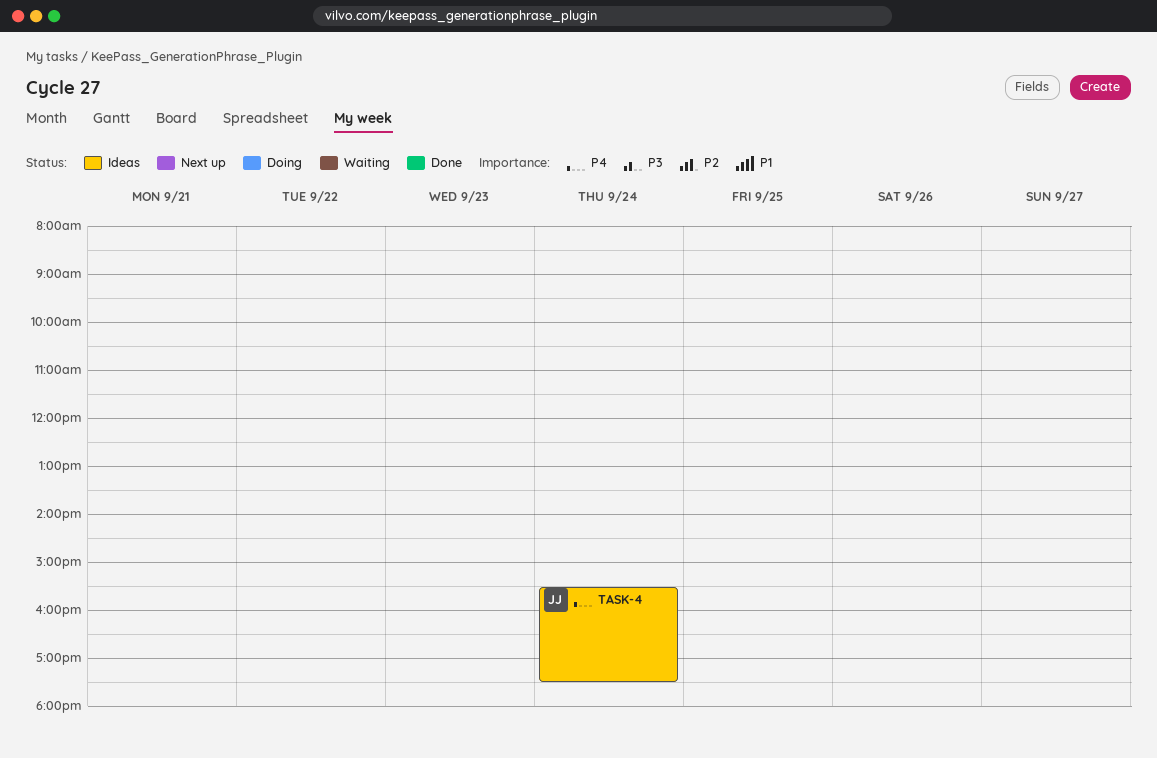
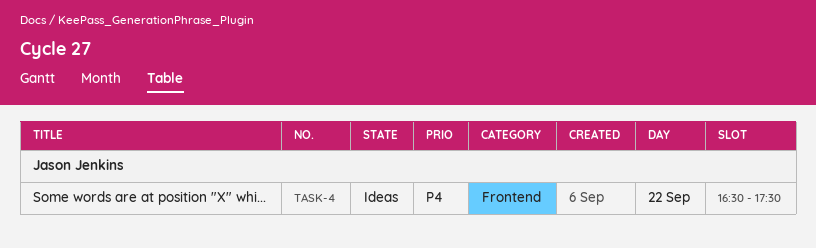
TASK-4, day: Sep 24 -> Sep 22
TASK-4, begins: 15:30 -> 16:30

